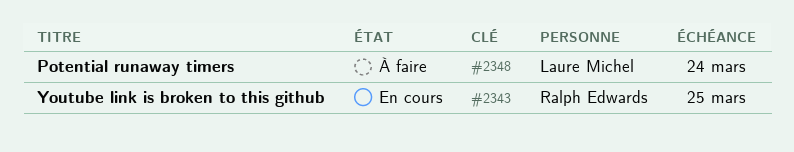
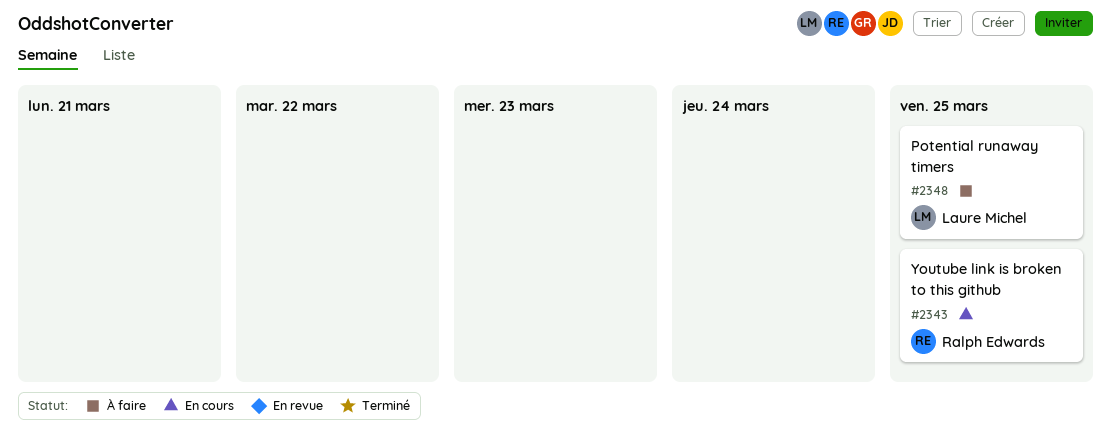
#2348, due: Mar 24 -> Mar 25

